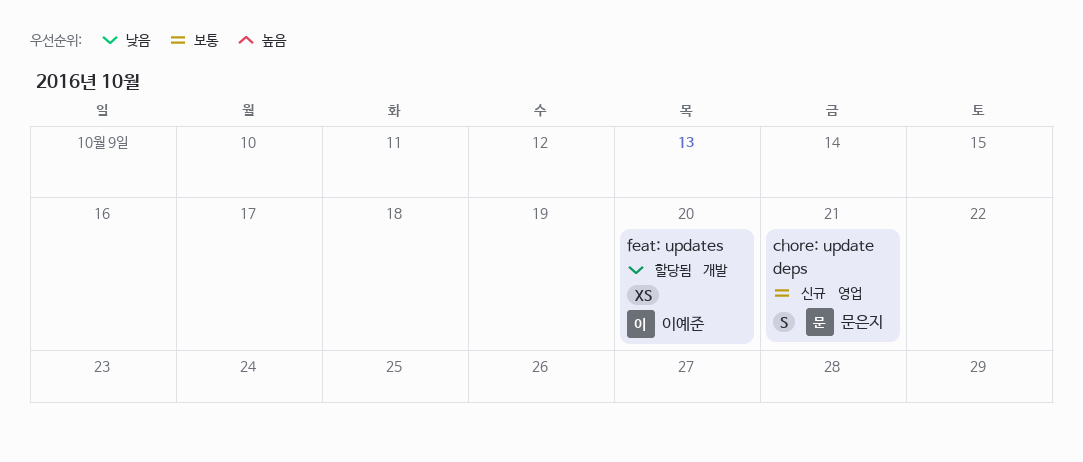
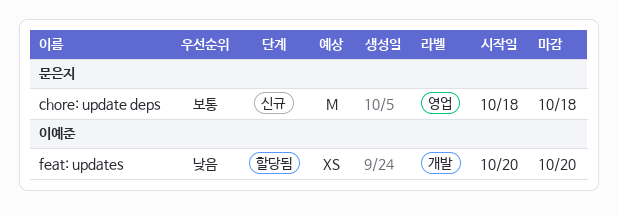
chore: update deps, estimate: S -> M
chore: update deps, due: Oct 21 -> Oct 18

